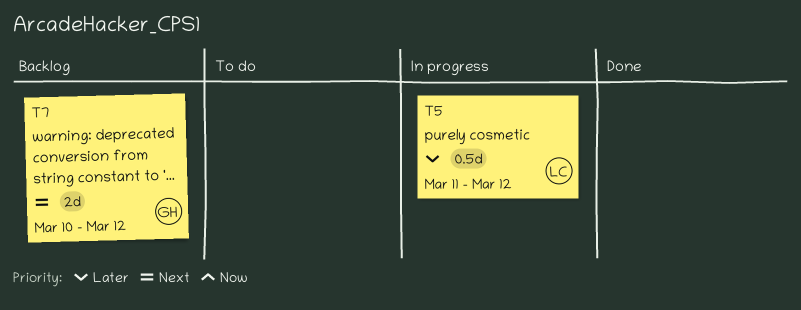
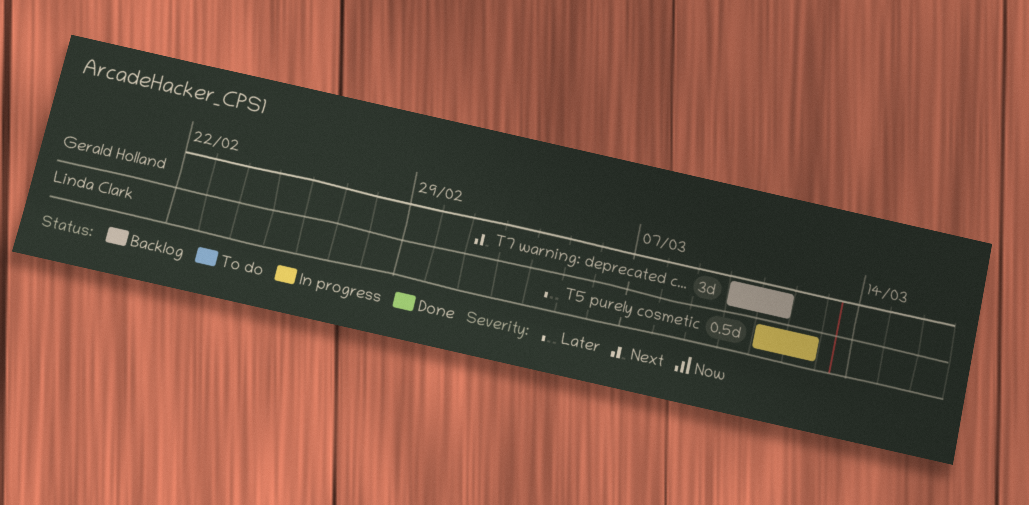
T7, estimate: 2d -> 3d
T7, due: Mar 12 -> Mar 11

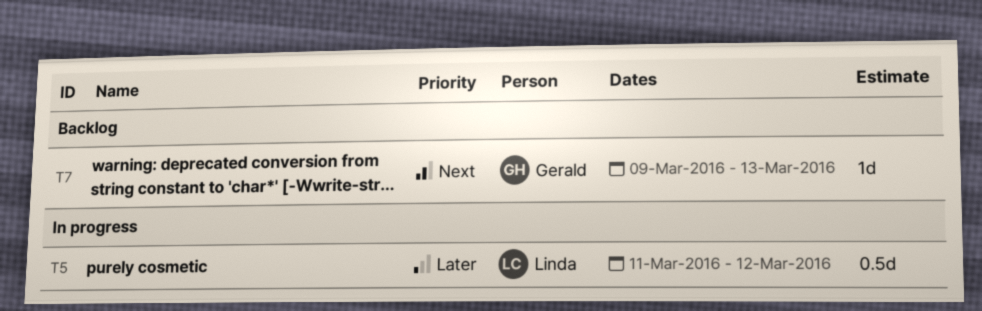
T7, estimate: 3d -> 1d
T7, start: Mar 10 -> Mar 9
T7, due: Mar 11 -> Mar 13

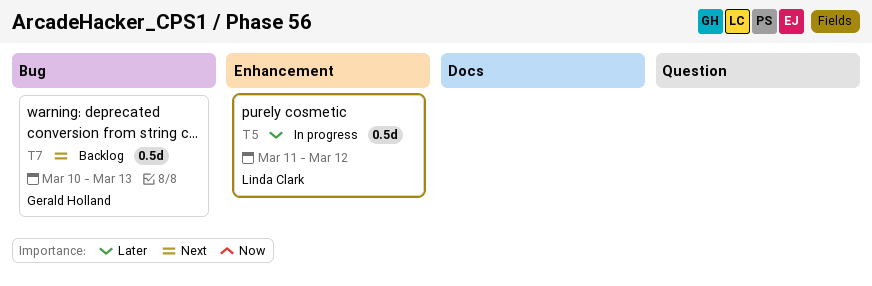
T7, estimate: 1d -> 0.5d
T7, start: Mar 9 -> Mar 10

